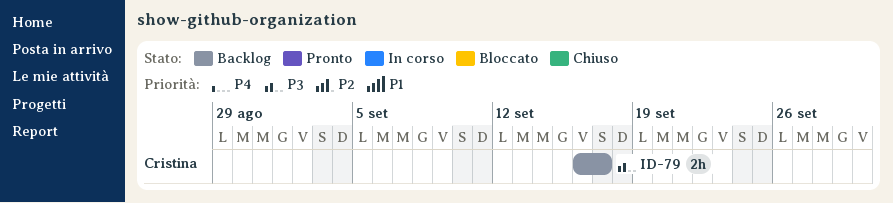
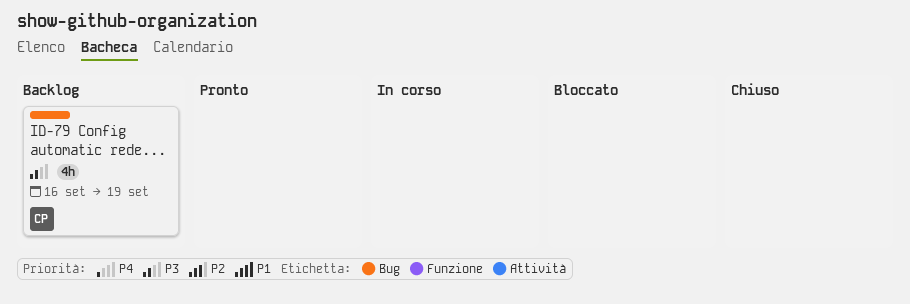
ID-79, estimate: 2h -> 4h
ID-79, due: Sep 17 -> Sep 19

